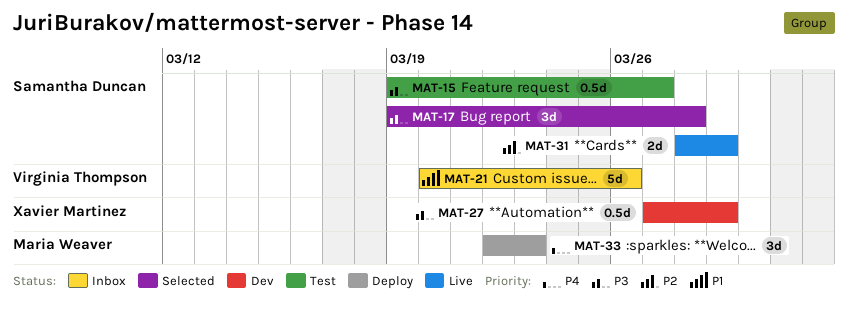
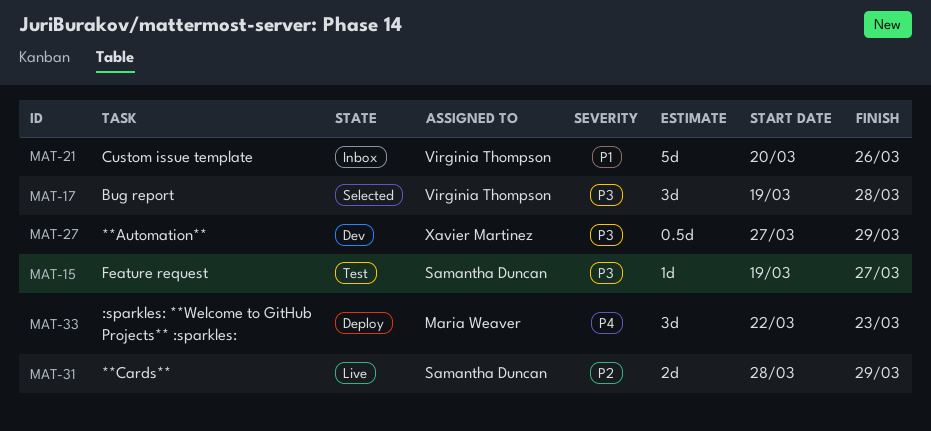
MAT-15, estimate: 0.5d -> 1d
MAT-17, owner: Samantha Duncan -> Virginia Thompson

